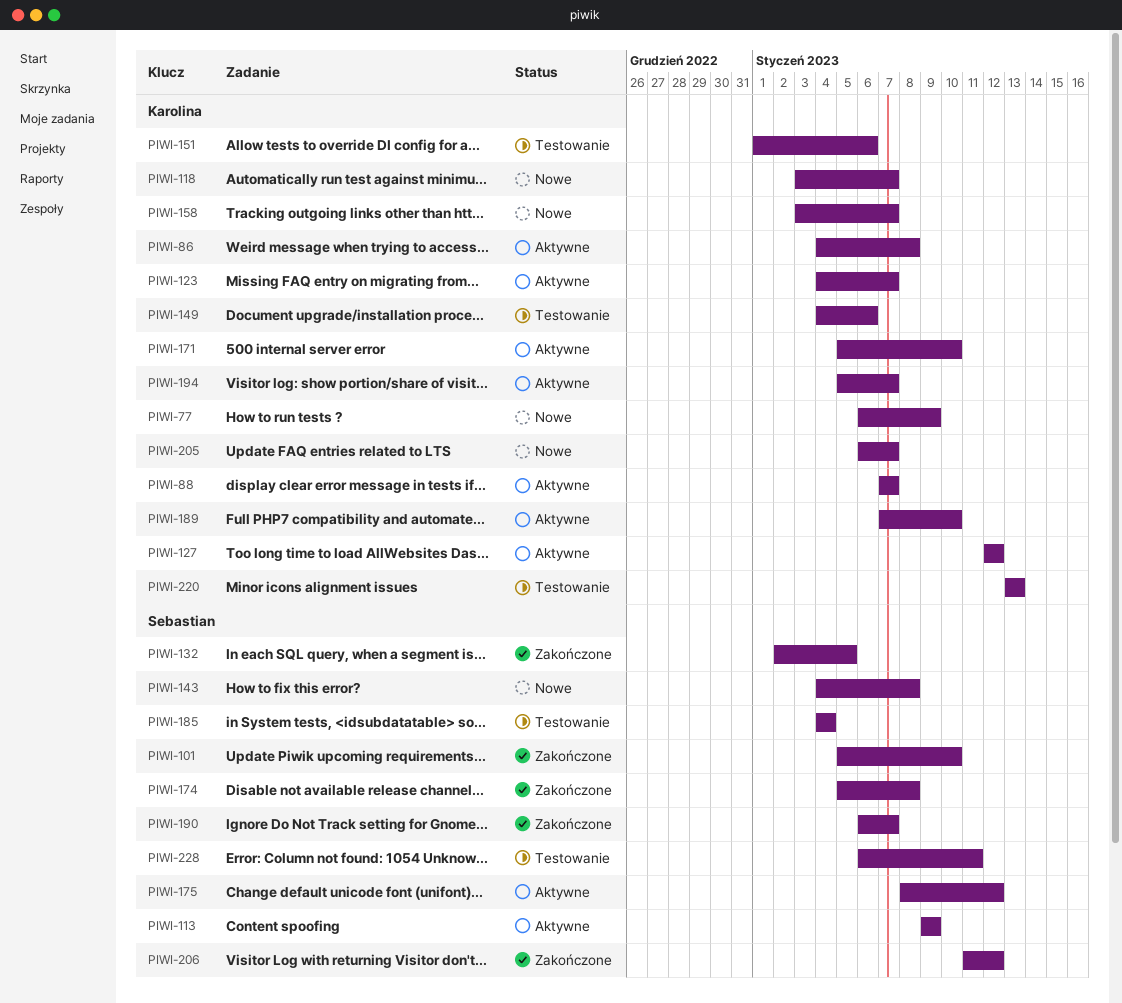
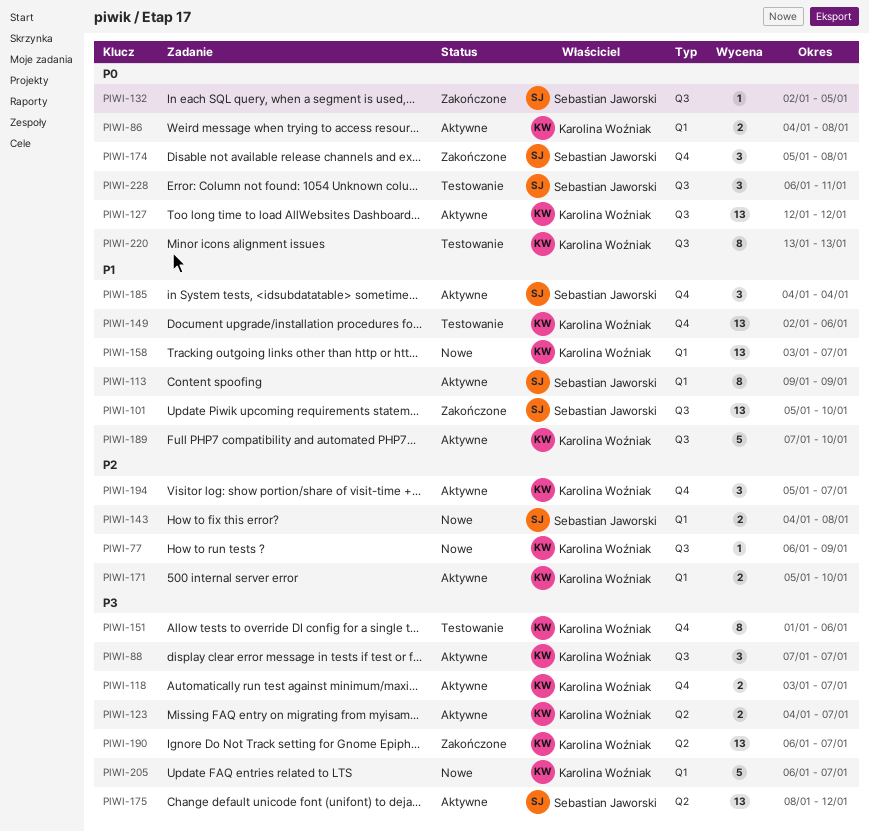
PIWI-118, status: Nowe -> Aktywne
PIWI-149, start: Jan 4 -> Jan 2
PIWI-185, status: Testowanie -> Aktywne
PIWI-190, owner: Sebastian Jaworski -> Karolina Woźniak
PIWI-206: present -> none

